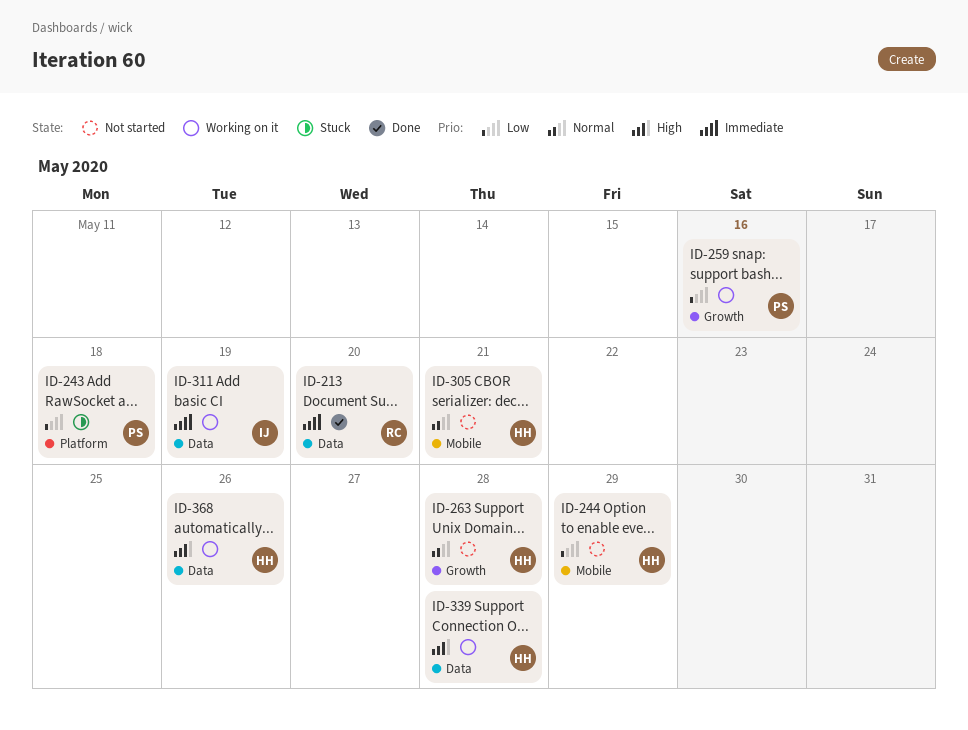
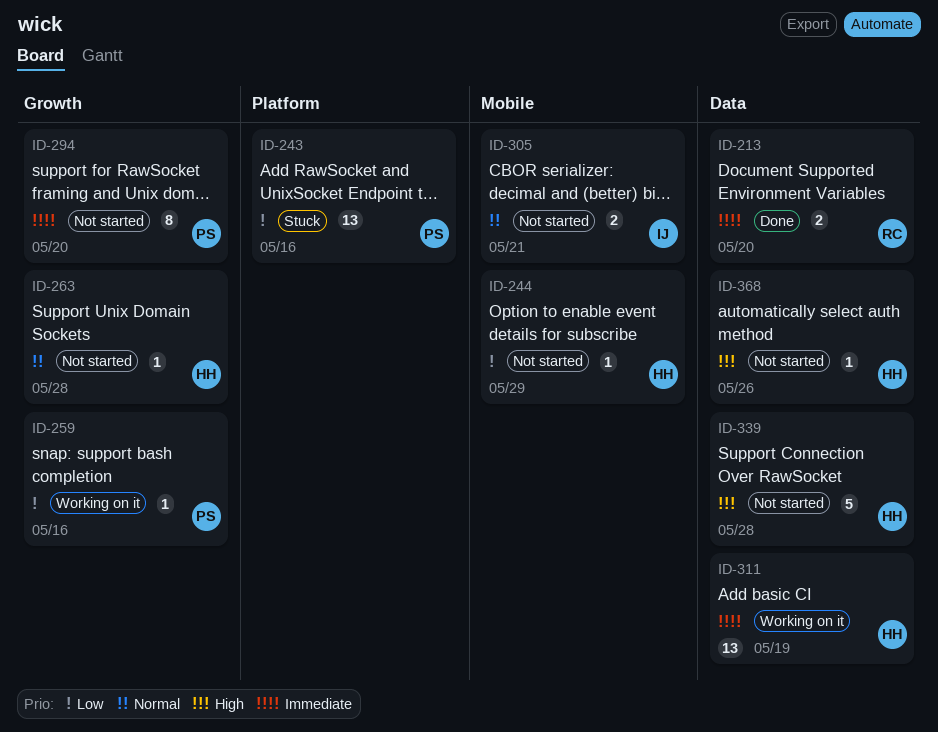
ID-243, due: May 18 -> May 16
ID-294: none -> present
ID-305, owner: HH -> IJ
ID-311, owner: IJ -> HH
ID-339, status: Working on it -> Not started
ID-368, status: Working on it -> Not started

